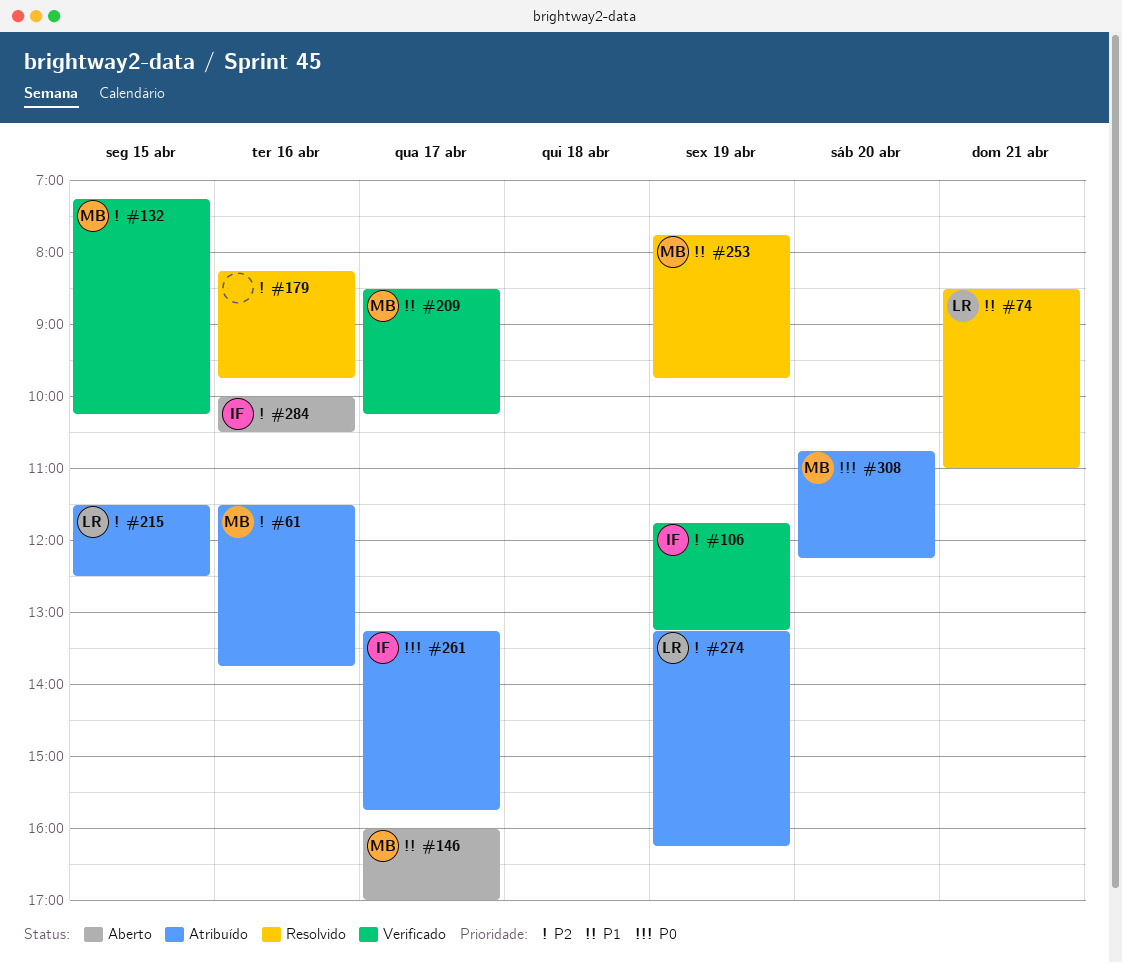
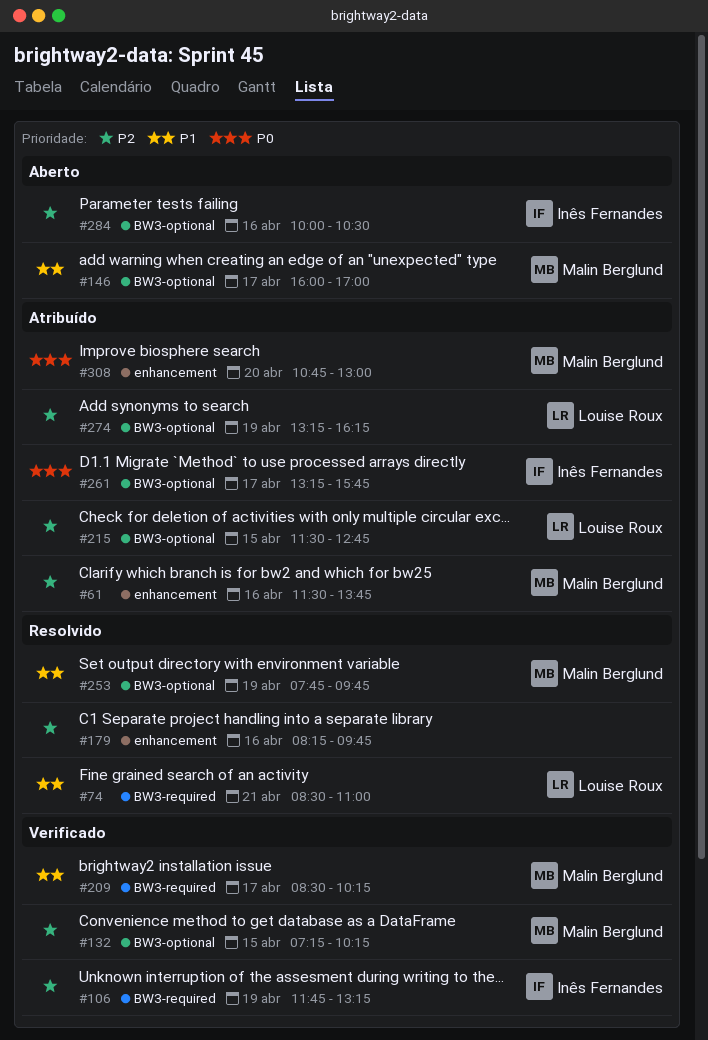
#215, ends: 12:30 -> 12:45
#308, ends: 12:15 -> 13:00

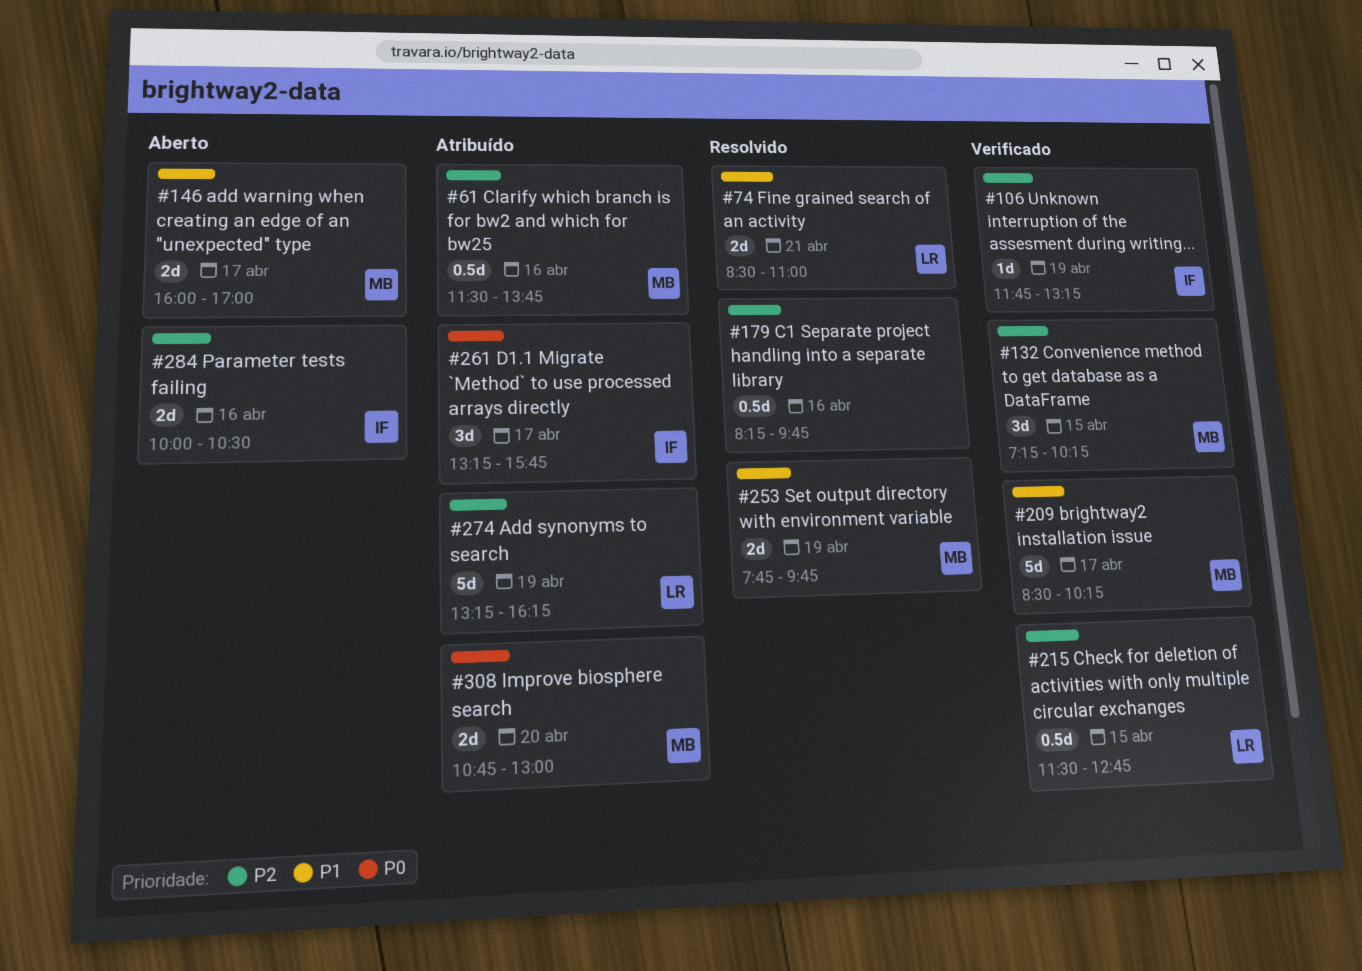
#215, status: Atribuído -> Verificado

